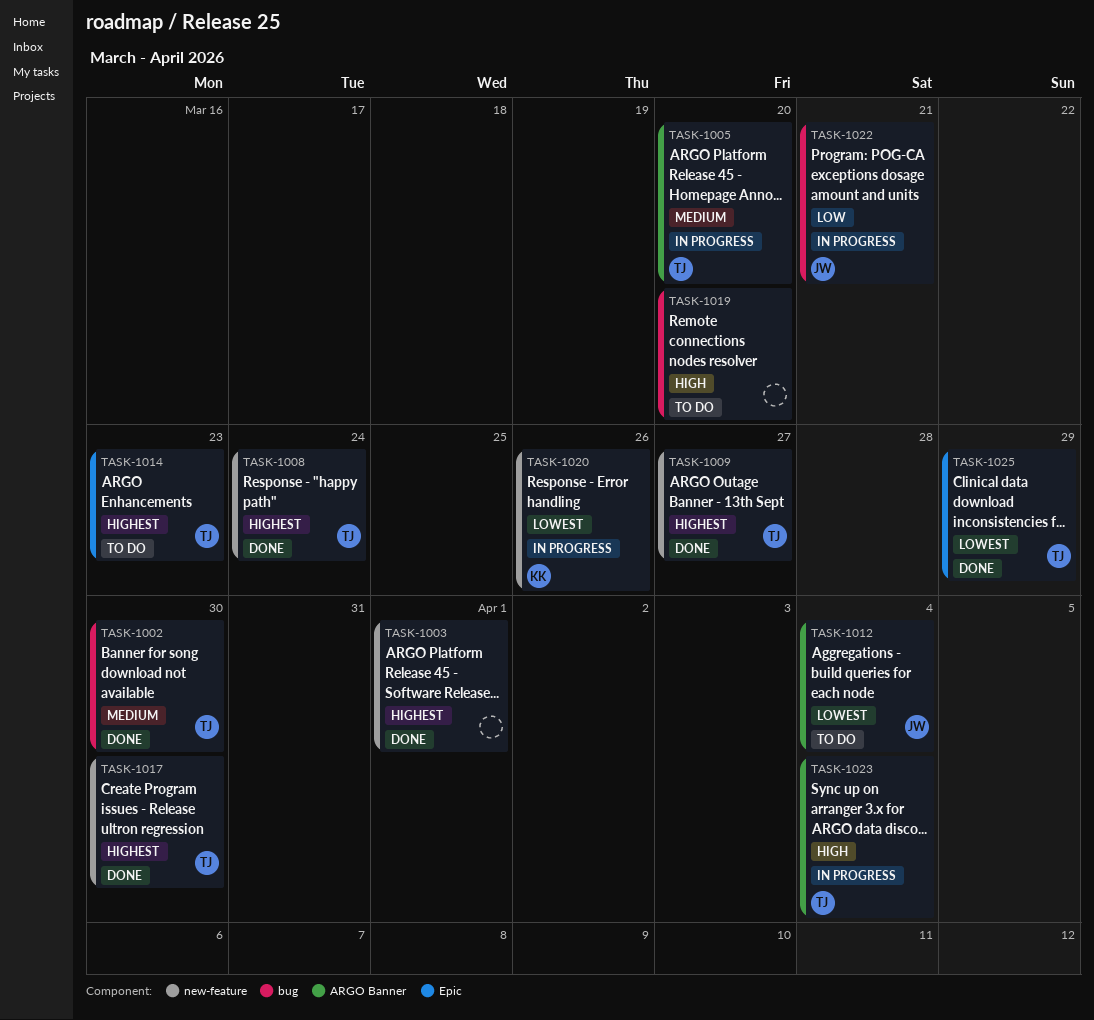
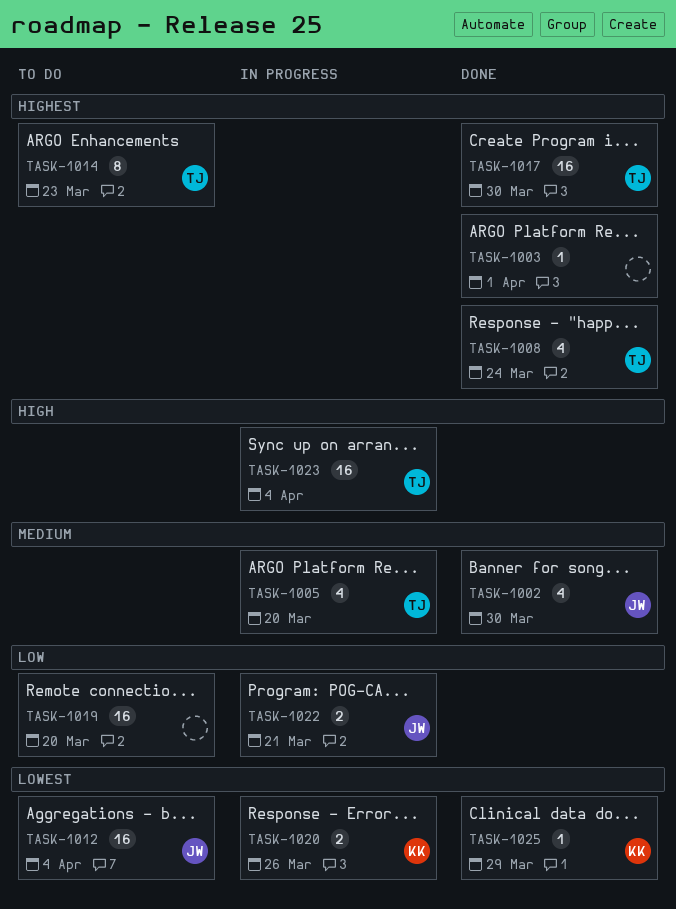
TASK-1002, owner: TJ -> JW
TASK-1009: present -> none
TASK-1019, priority: High -> Low
TASK-1025, owner: TJ -> KK

